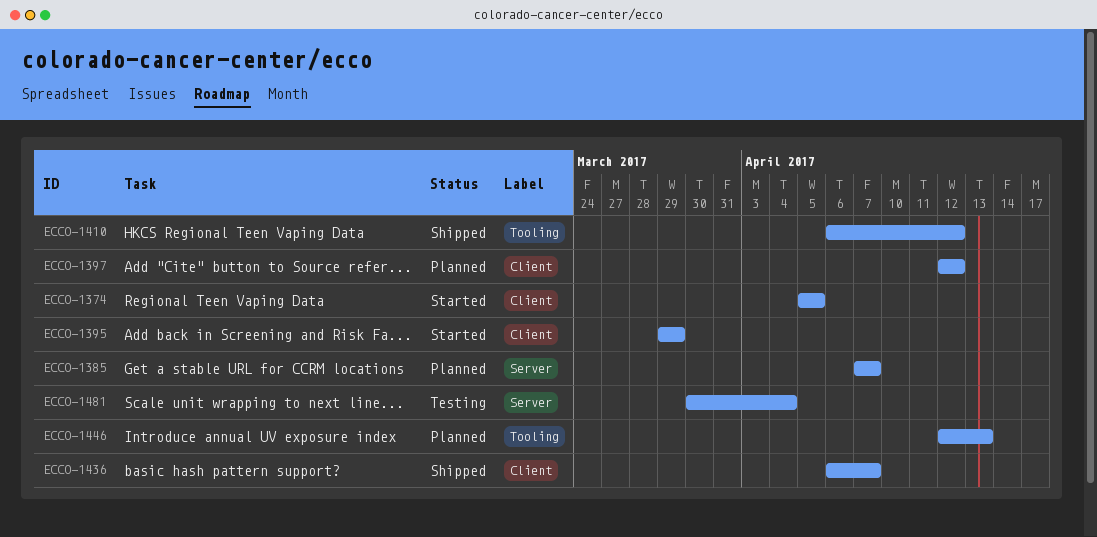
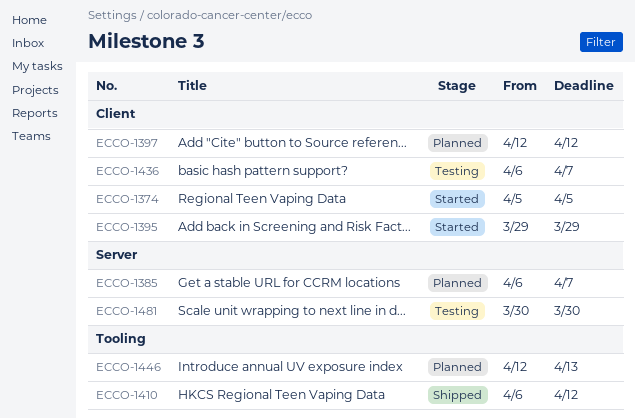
ECCO-1385, start: Apr 7 -> Apr 6
ECCO-1436, status: Shipped -> Testing
ECCO-1481, due: Apr 4 -> Mar 30

